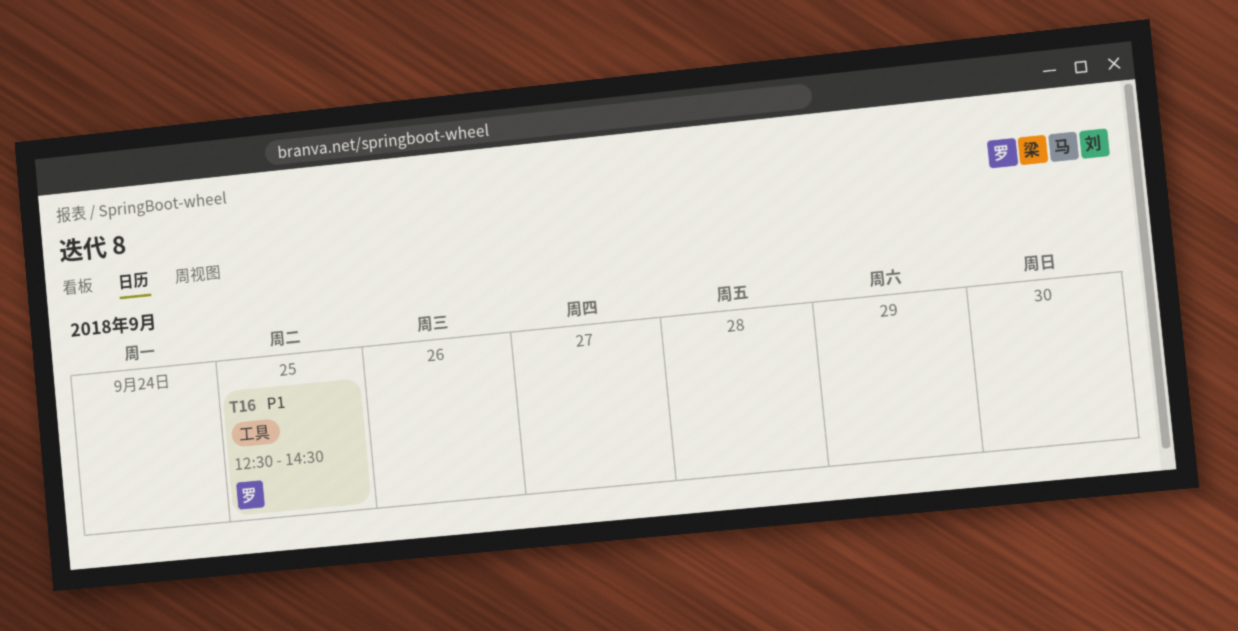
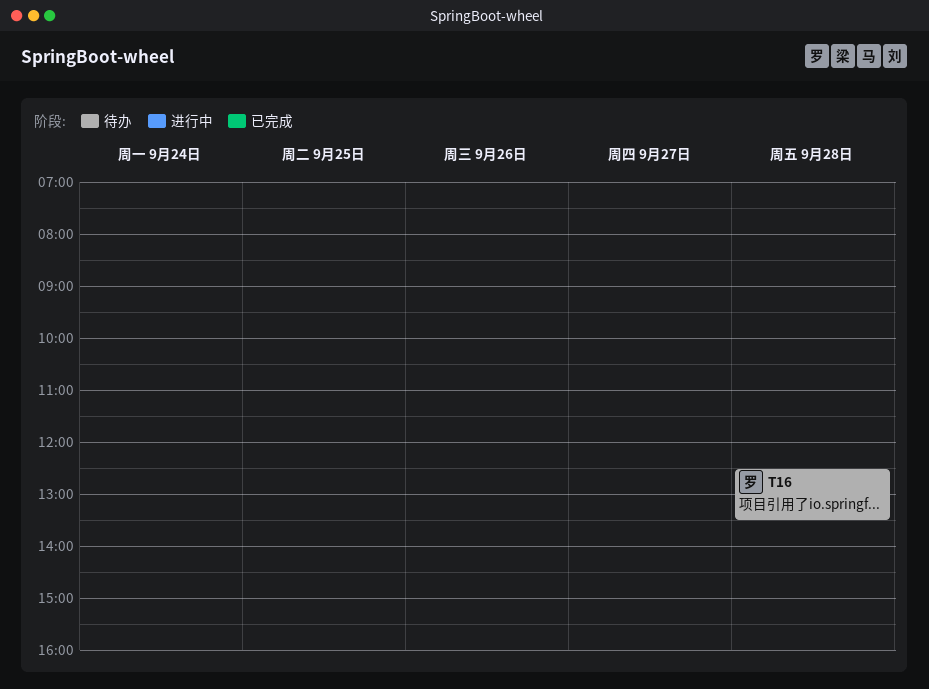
T16, day: Sep 25 -> Sep 28
T16, ends: 14:30 -> 13:30

